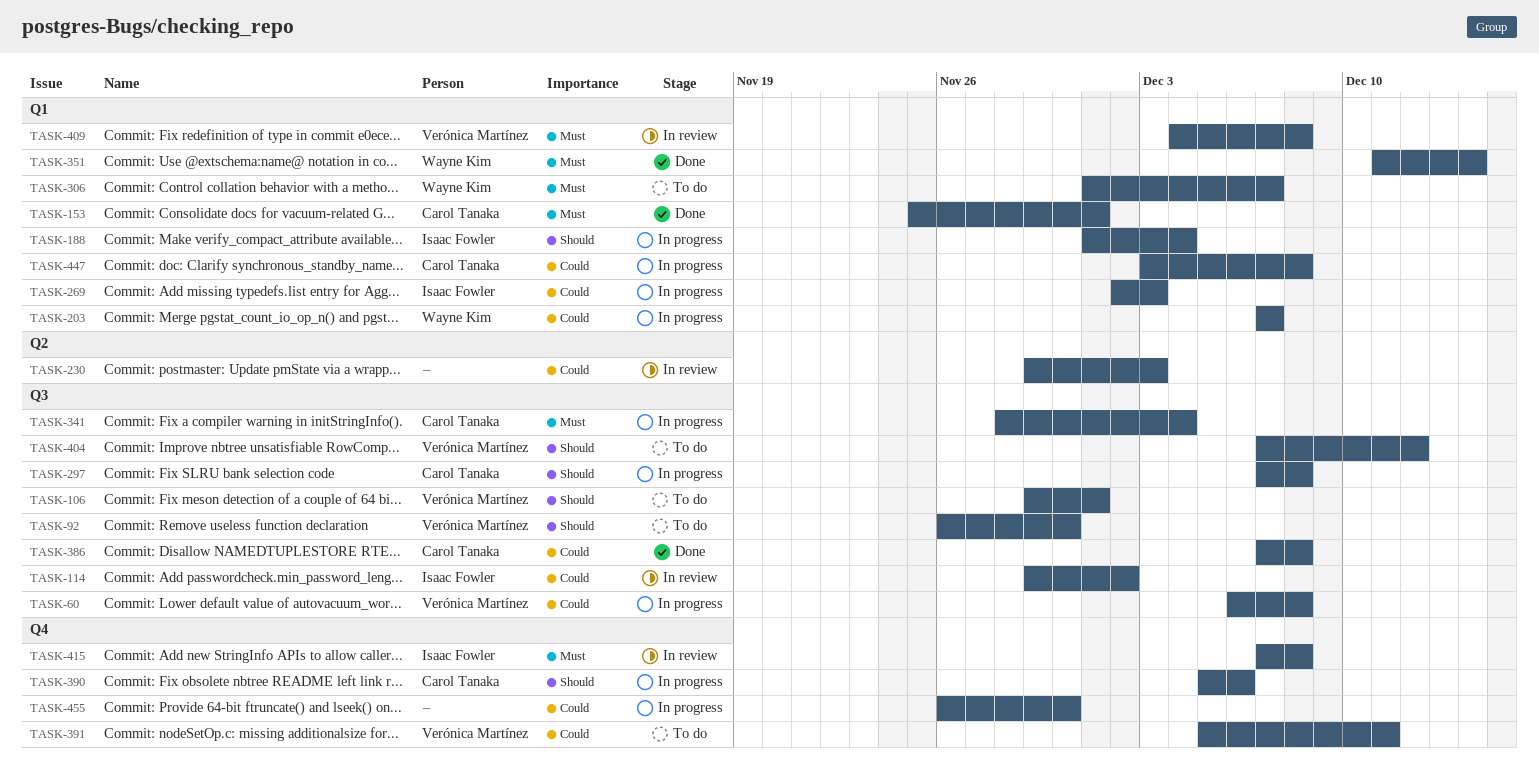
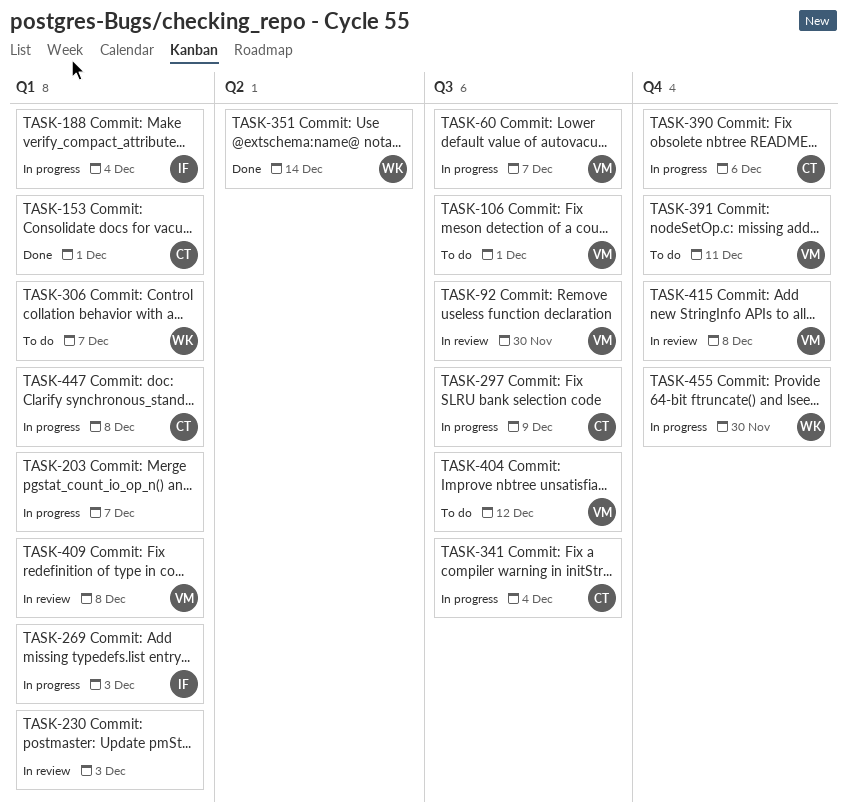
TASK-60, due: Dec 8 -> Dec 7
TASK-92, status: To do -> In review
TASK-114: present -> none
TASK-203, owner: Wayne Kim -> none
TASK-230, label: Q2 -> Q1
TASK-297, due: Dec 8 -> Dec 9
TASK-351, label: Q1 -> Q2
TASK-386: present -> none
TASK-415, owner: Isaac Fowler -> Verónica Martínez
TASK-455, owner: none -> Wayne Kim

